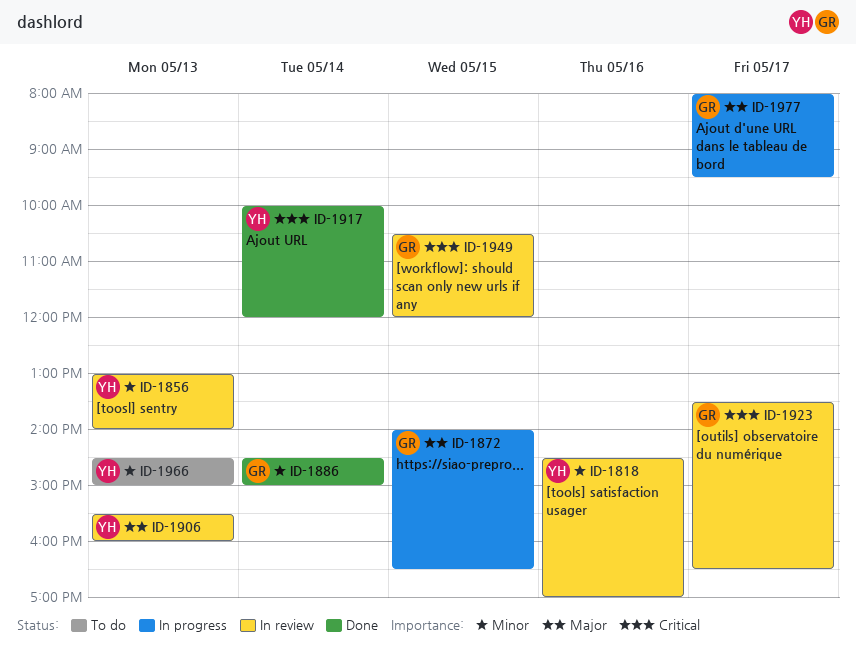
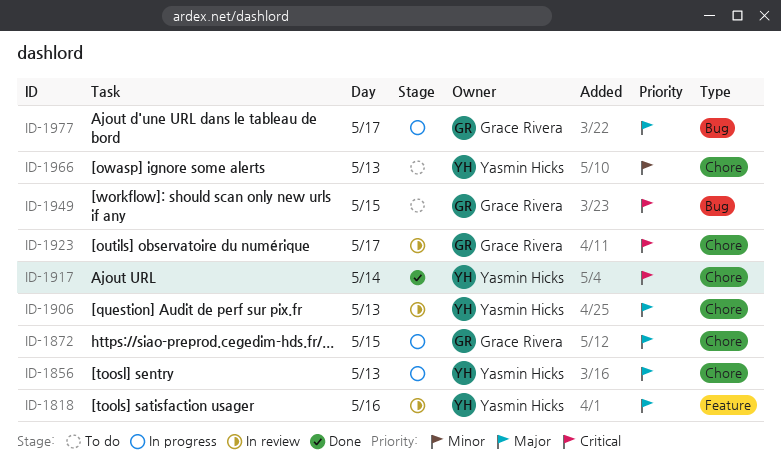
ID-1818, priority: Minor -> Major
ID-1856, status: In review -> In progress
ID-1856, priority: Minor -> Major
ID-1886: present -> none
ID-1949, status: In review -> To do

